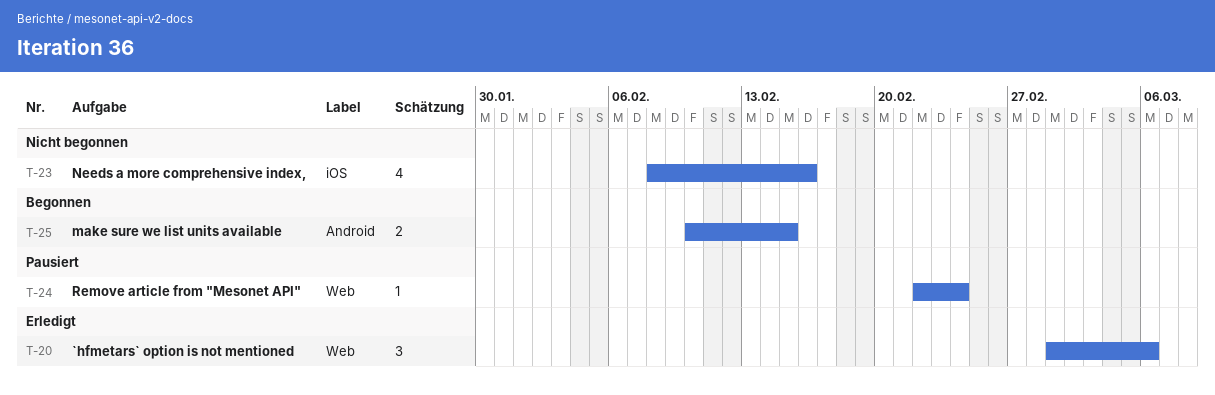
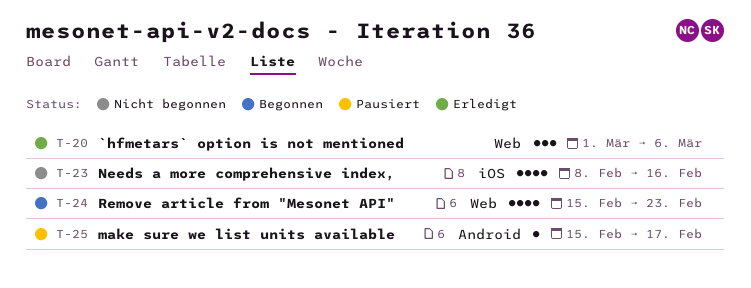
T-24, status: Pausiert -> Begonnen
T-24, estimate: 1 -> 4
T-24, start: Feb 22 -> Feb 15
T-24, due: Feb 24 -> Feb 23
T-25, status: Begonnen -> Pausiert
T-25, estimate: 2 -> 1
T-25, start: Feb 10 -> Feb 15
T-25, due: Feb 15 -> Feb 17

